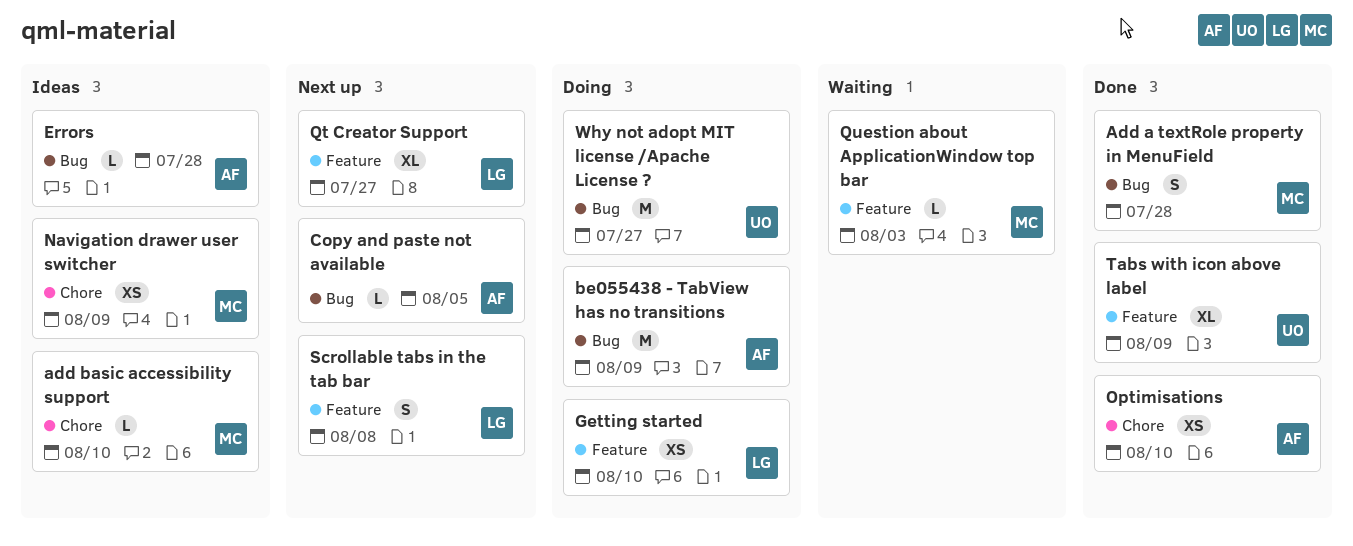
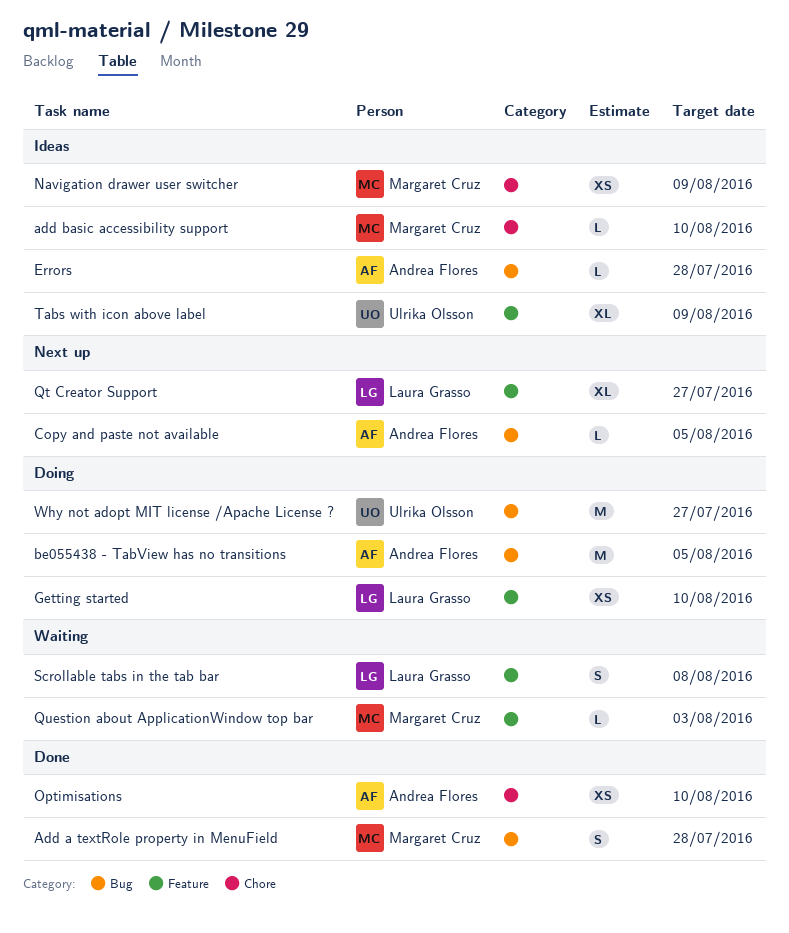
be055438 - TabView has no transitions, due: Aug 9 -> Aug 5
Scrollable tabs in the tab bar, status: Next up -> Waiting
Tabs with icon above label, status: Done -> Ideas

